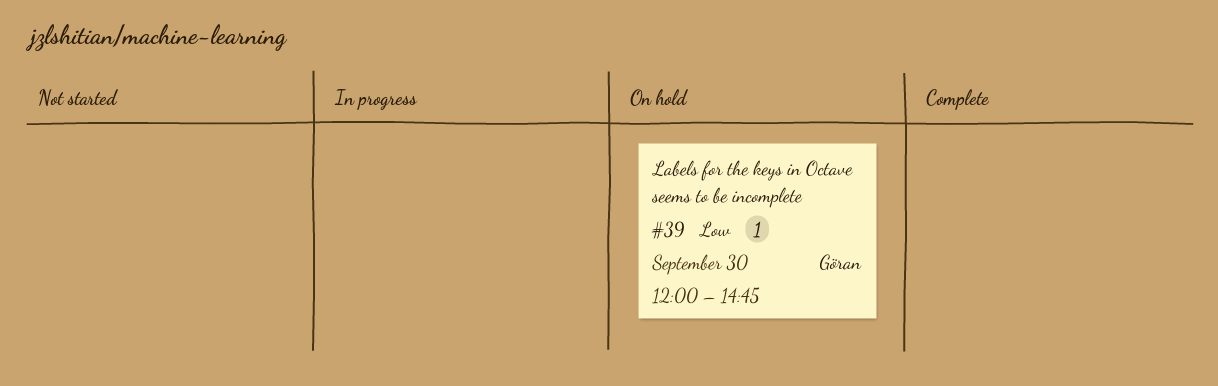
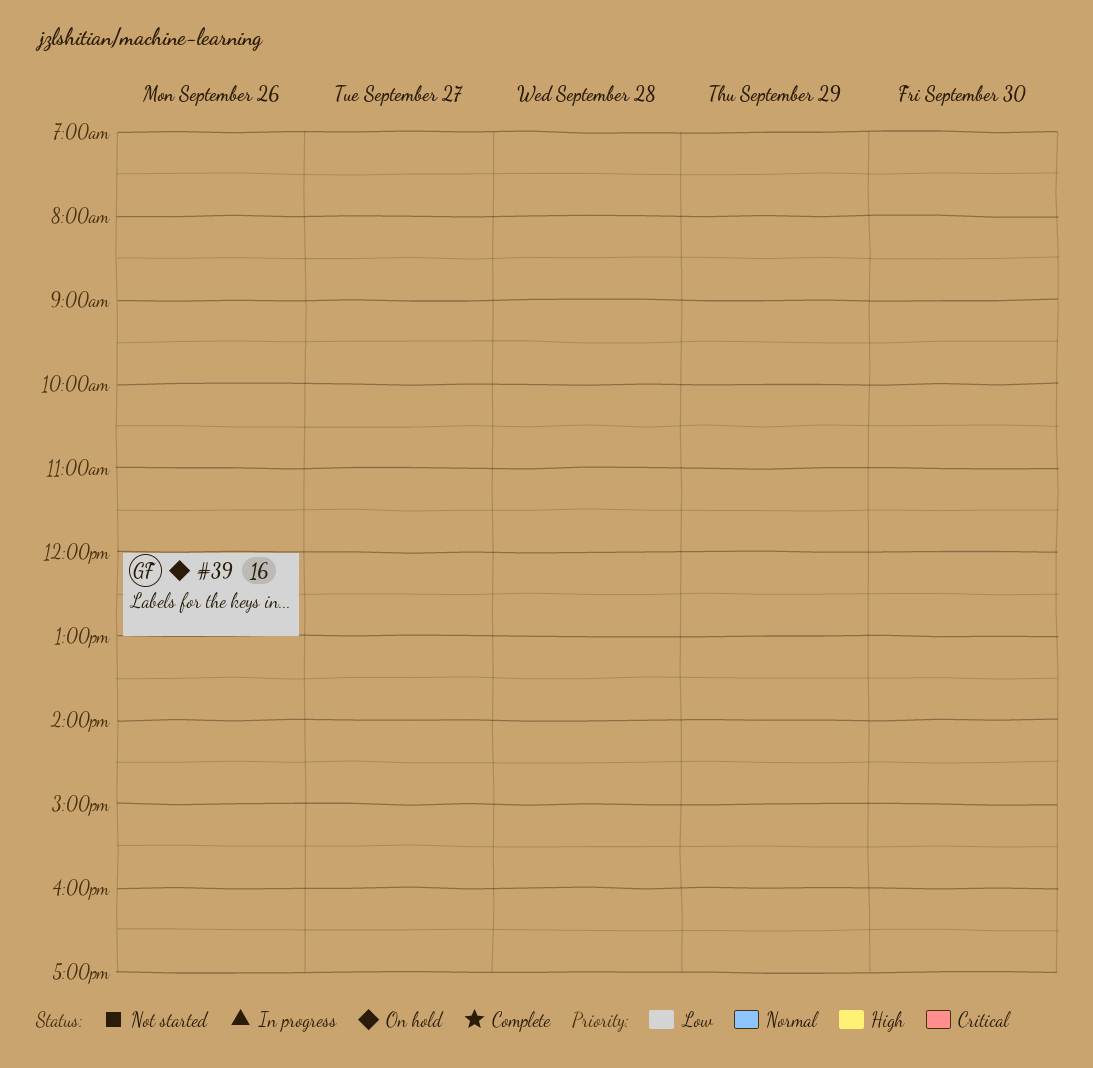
#39, estimate: 1 -> 16
#39, day: Sep 30 -> Sep 26
#39, ends: 14:45 -> 13:00

